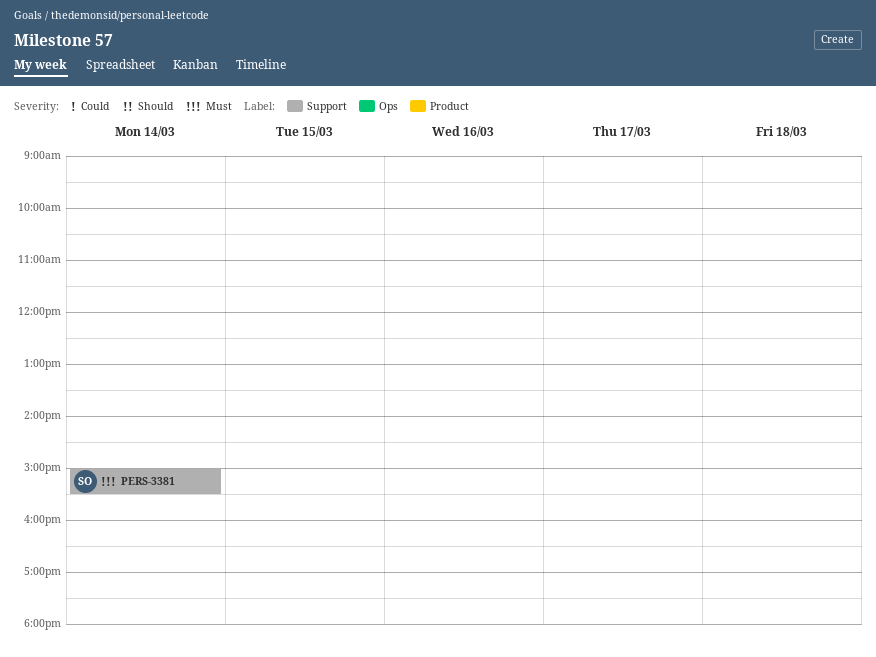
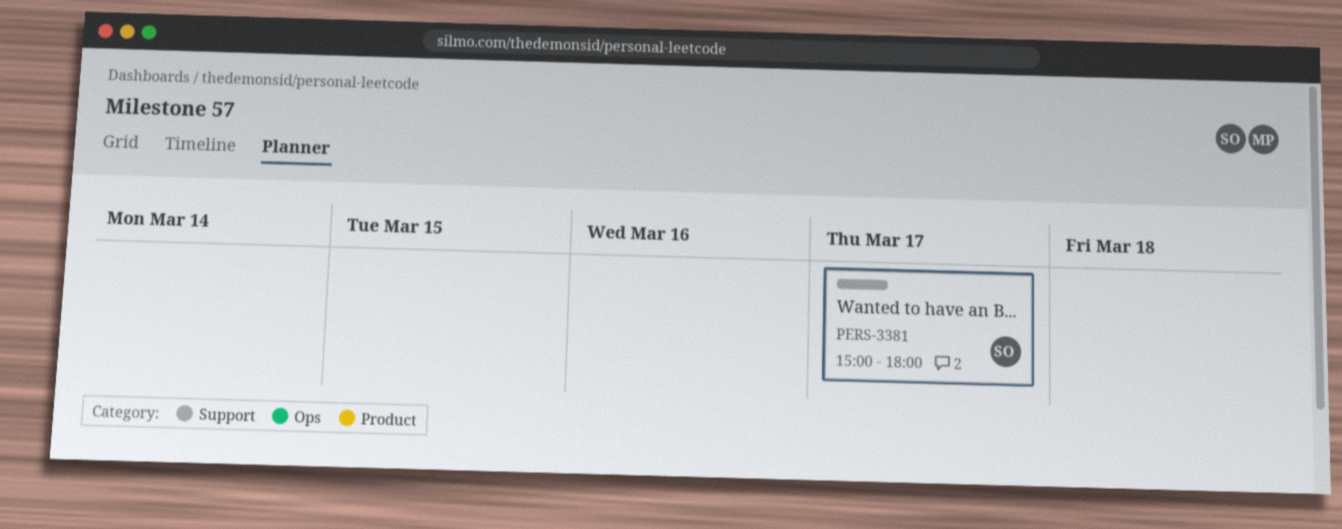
PERS-3381, day: Mar 14 -> Mar 17
PERS-3381, ends: 15:30 -> 18:00

